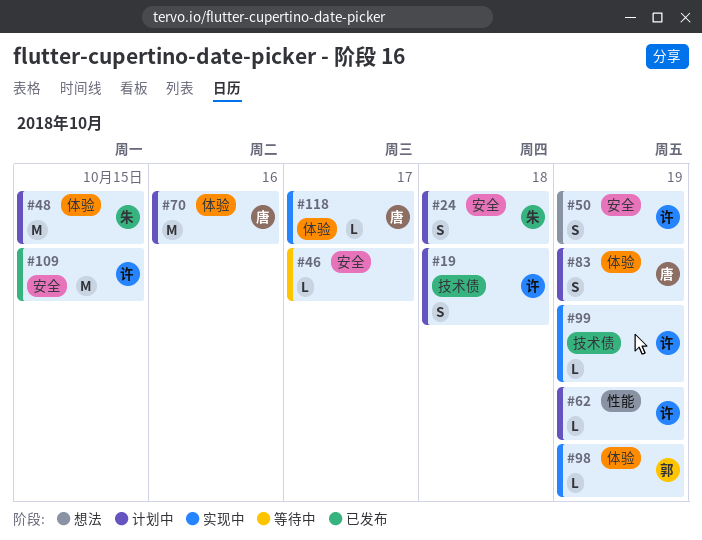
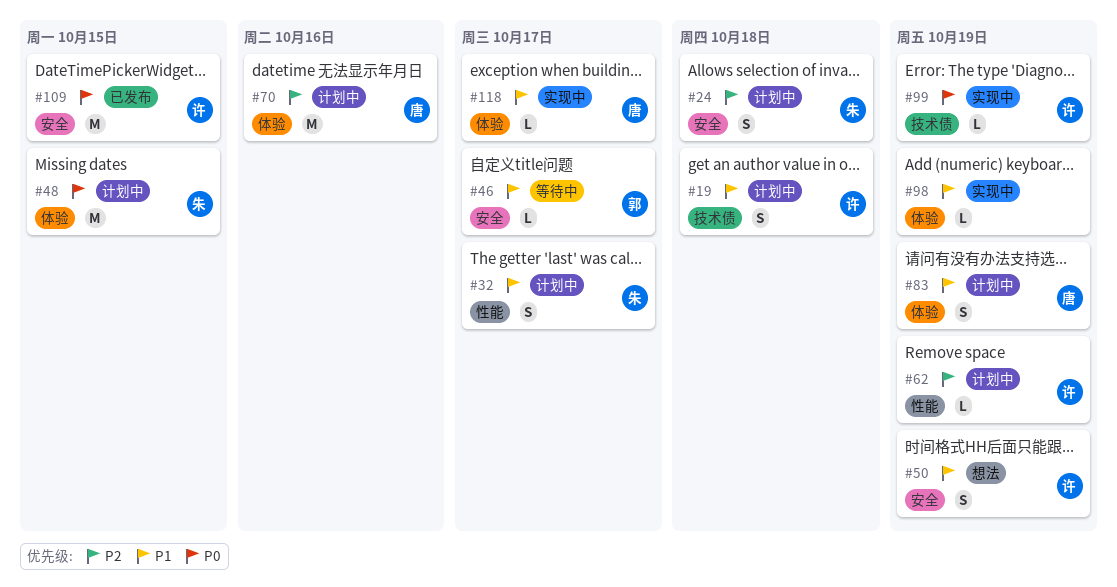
#32: none -> present
#46, owner: none -> 郭
#98, owner: 郭 -> none

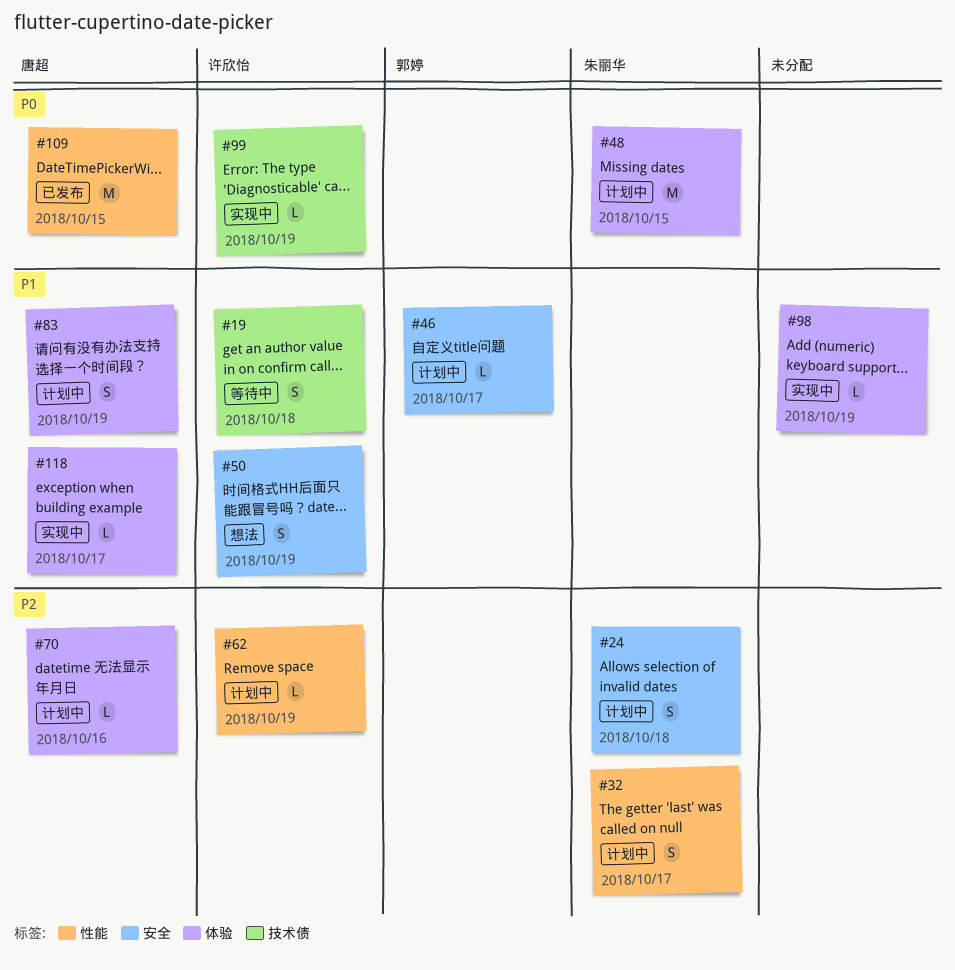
#19, status: 计划中 -> 等待中
#32, priority: P1 -> P2
#46, status: 等待中 -> 计划中
#70, estimate: M -> L
#109, owner: 许欣怡 -> 唐超
#109, label: 安全 -> 性能

